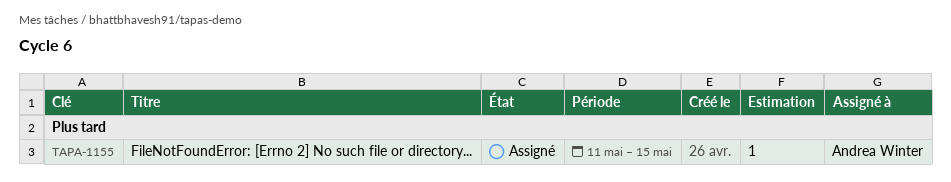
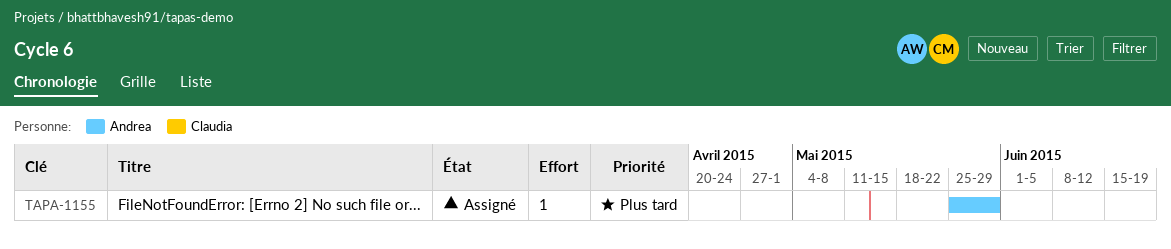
TAPA-1155, start: May 11 -> May 25
TAPA-1155, due: May 15 -> May 29

